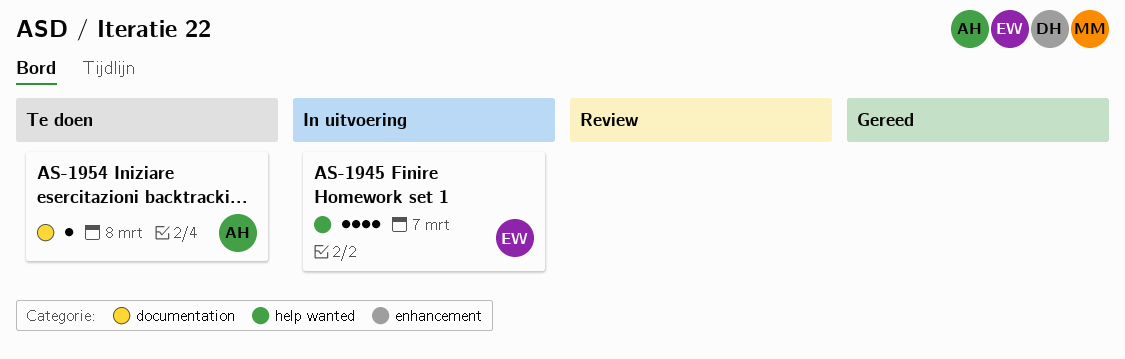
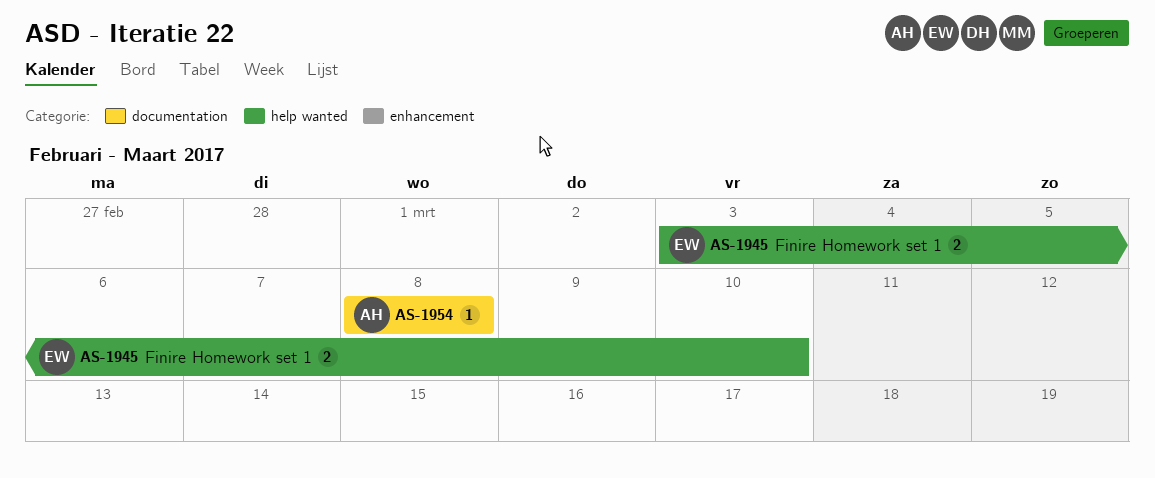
AS-1945, estimate: 4 -> 2
AS-1945, due: Mar 7 -> Mar 10

